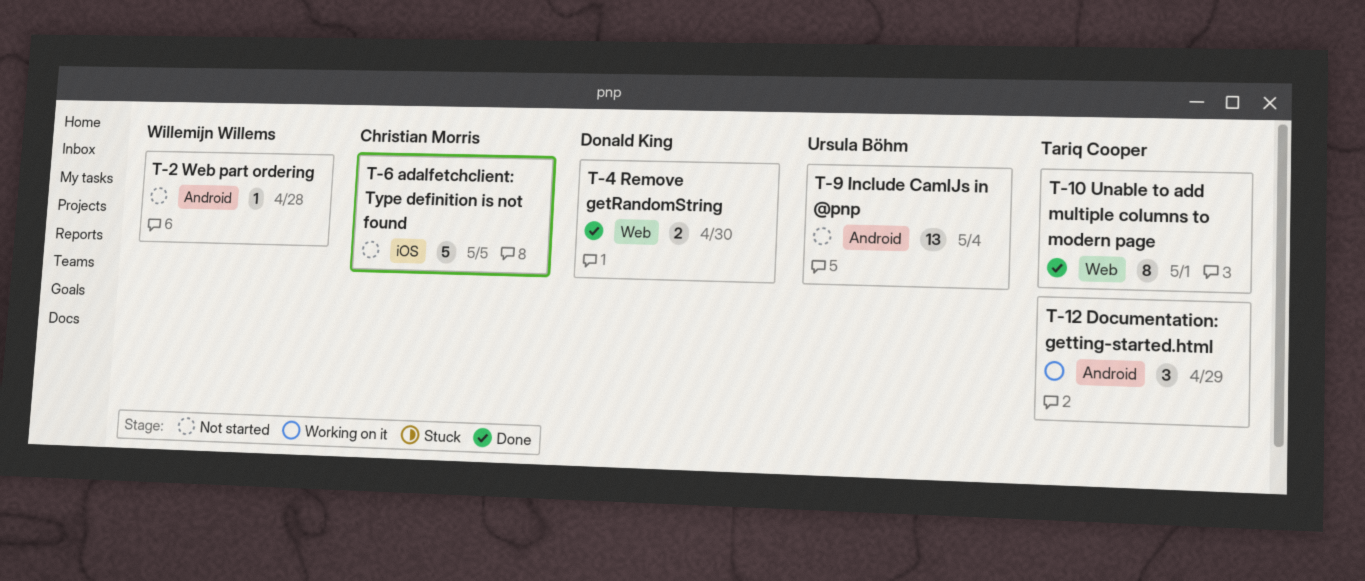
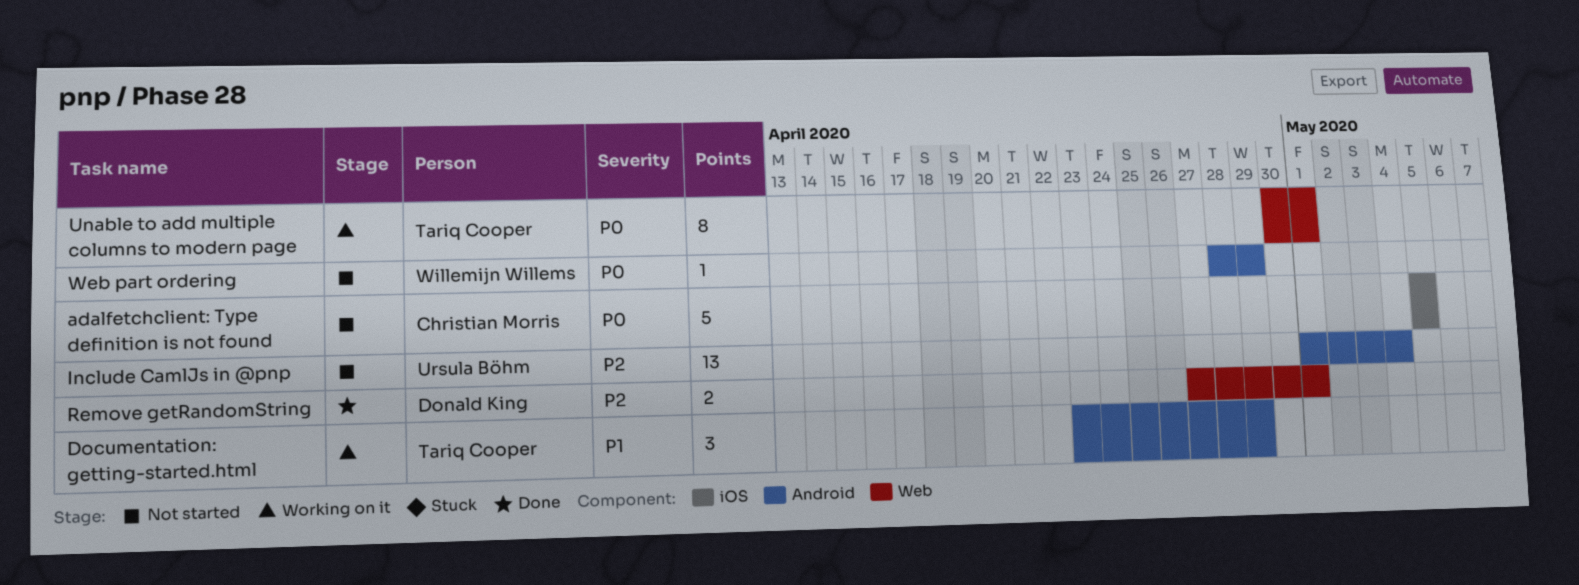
Remove getRandomString, due: Apr 30 -> May 1
Unable to add multiple columns to modern page, status: Done -> Working on it
Web part ordering, due: Apr 28 -> Apr 29

